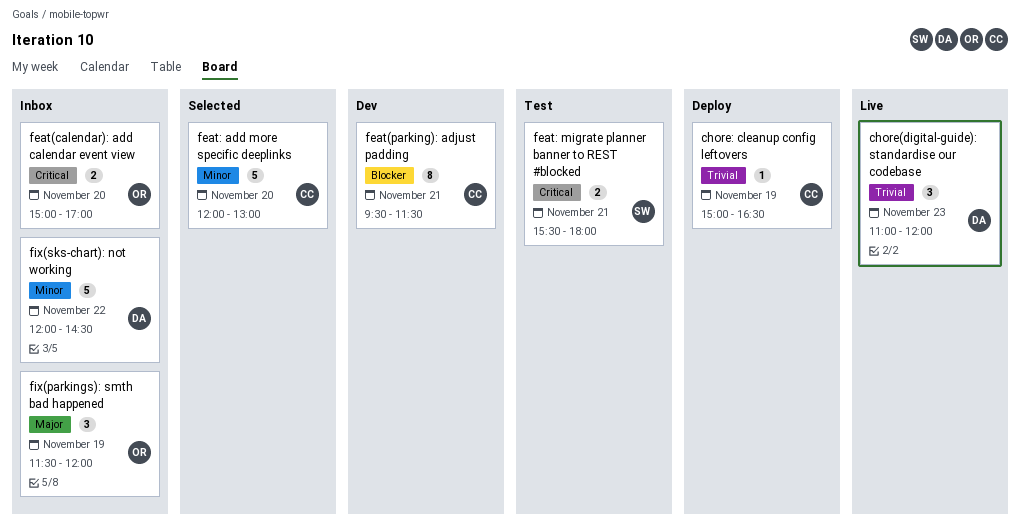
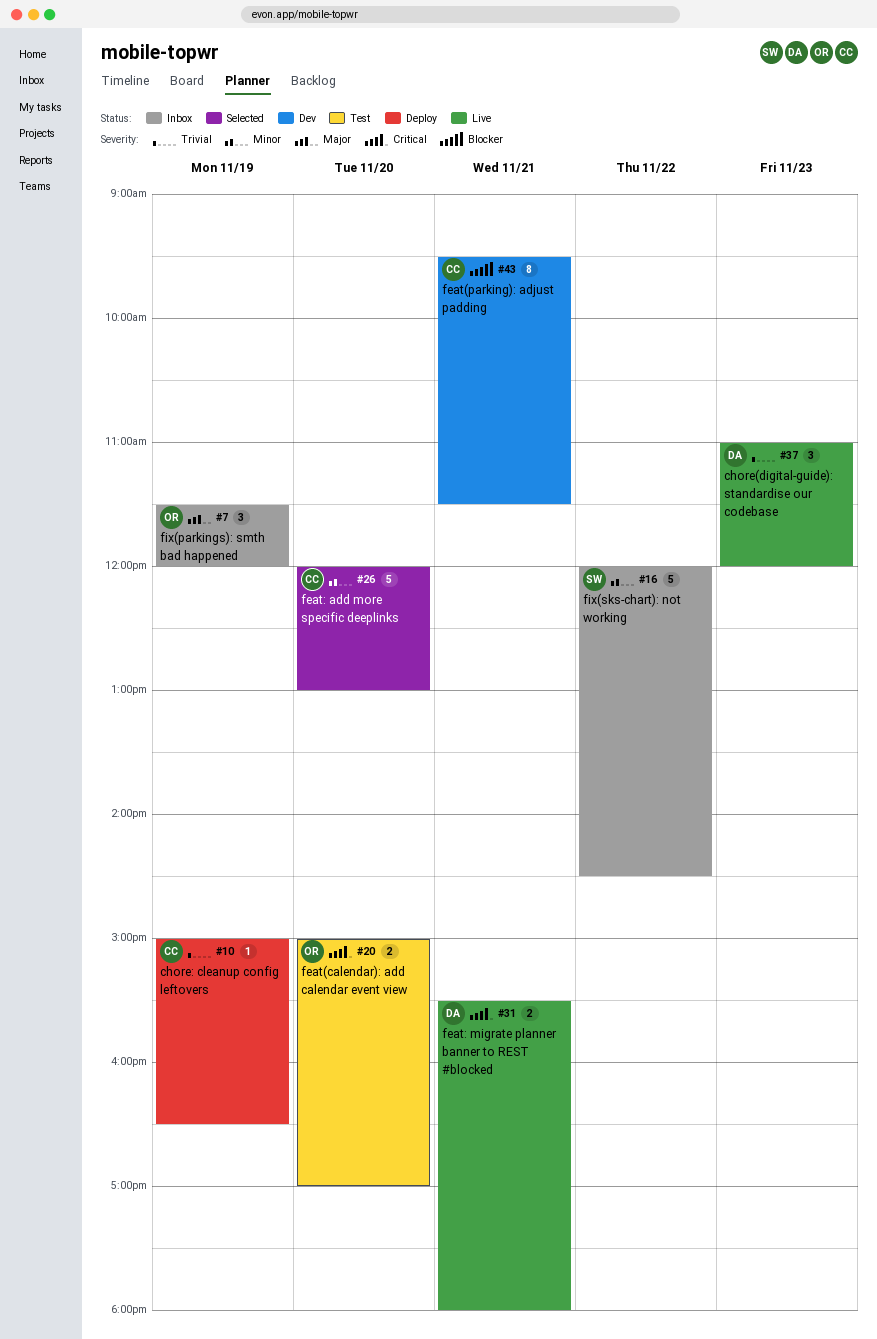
feat(calendar): add calendar event view, status: Inbox -> Test
feat: migrate planner banner to REST #blocked, status: Test -> Live
feat: migrate planner banner to REST #blocked, owner: SW -> DA
fix(sks-chart): not working, owner: DA -> SW

